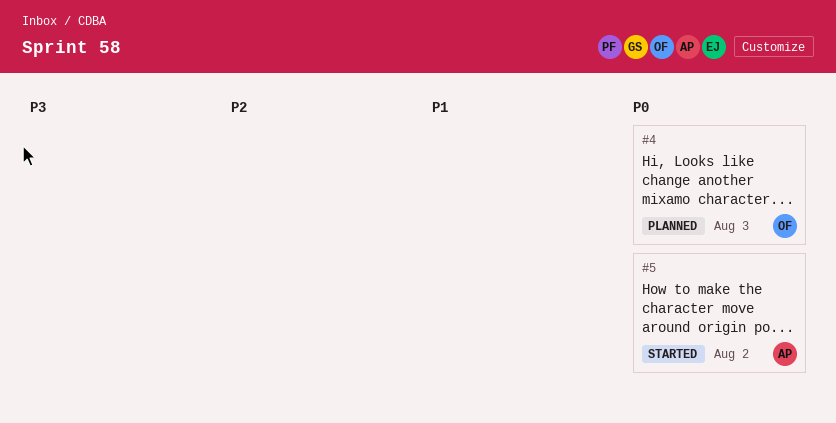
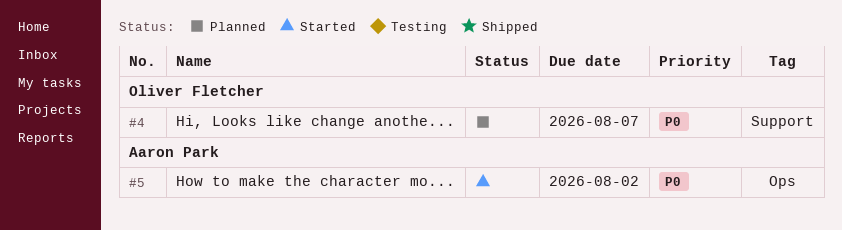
#4, due: Aug 3 -> Aug 7

